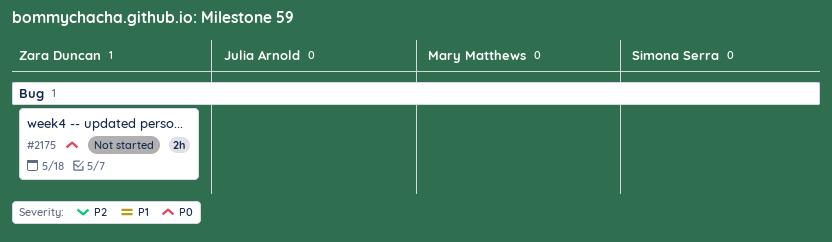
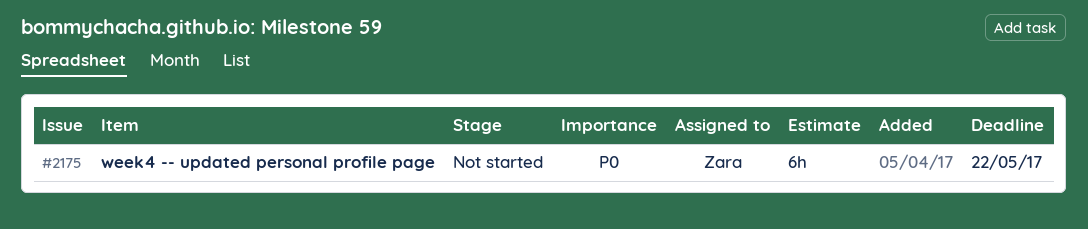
#2175, estimate: 2h -> 6h
#2175, due: May 18 -> May 22

